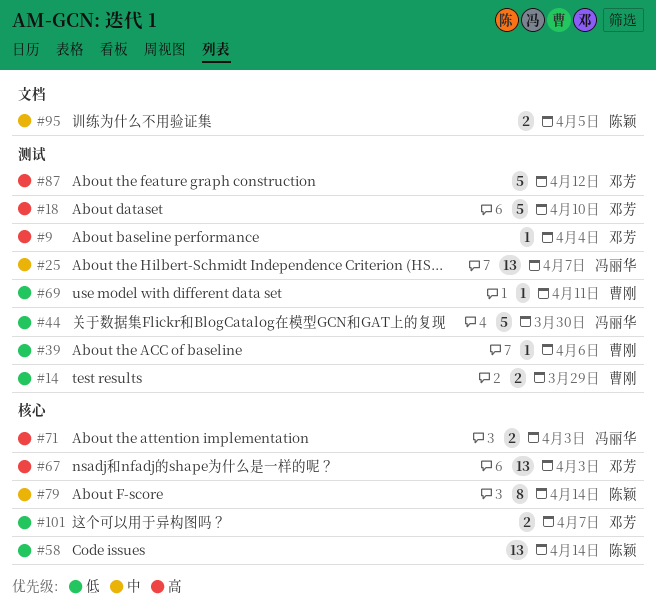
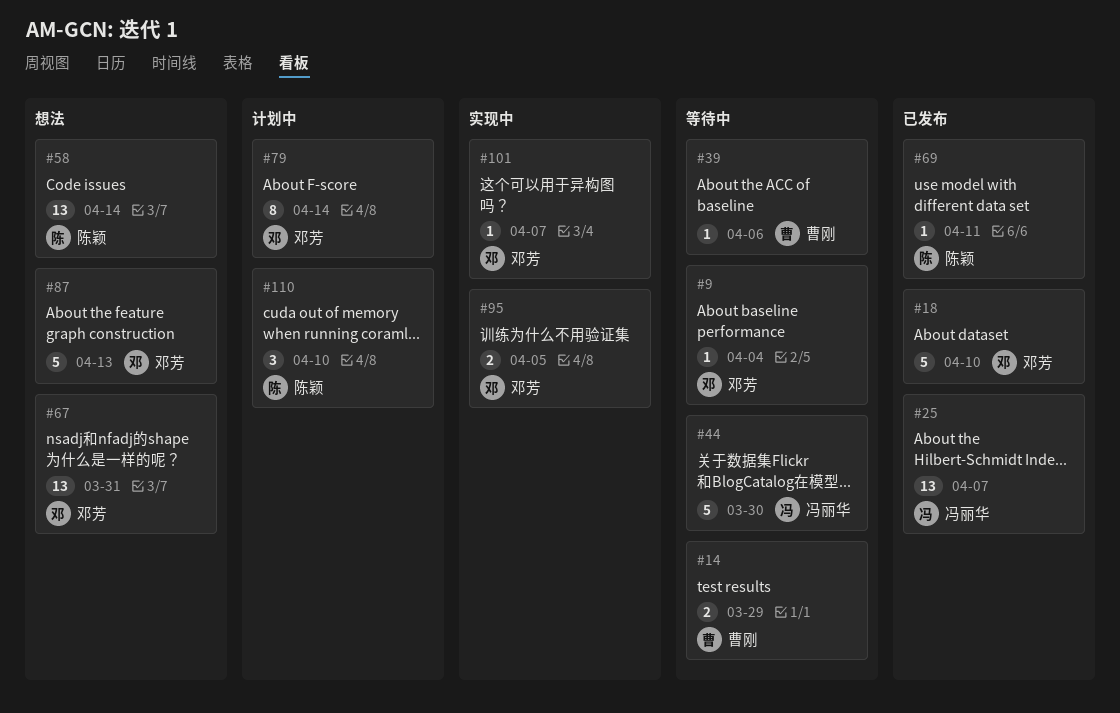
#67, due: Apr 3 -> Mar 31
#69, owner: 曹刚 -> 陈颖
#71: present -> none
#79, owner: 陈颖 -> 邓芳
#87, due: Apr 12 -> Apr 13
#95, owner: 陈颖 -> 邓芳
#101, estimate: 2 -> 1
#110: none -> present

